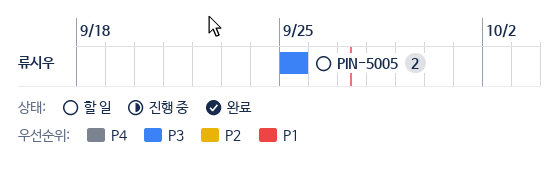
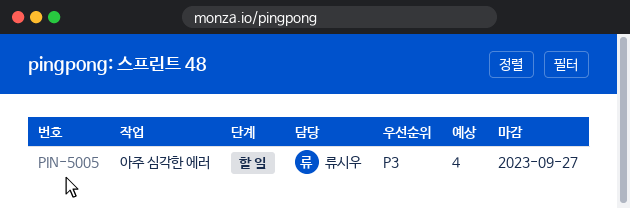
PIN-5005, estimate: 2 -> 4
PIN-5005, due: Sep 25 -> Sep 27

